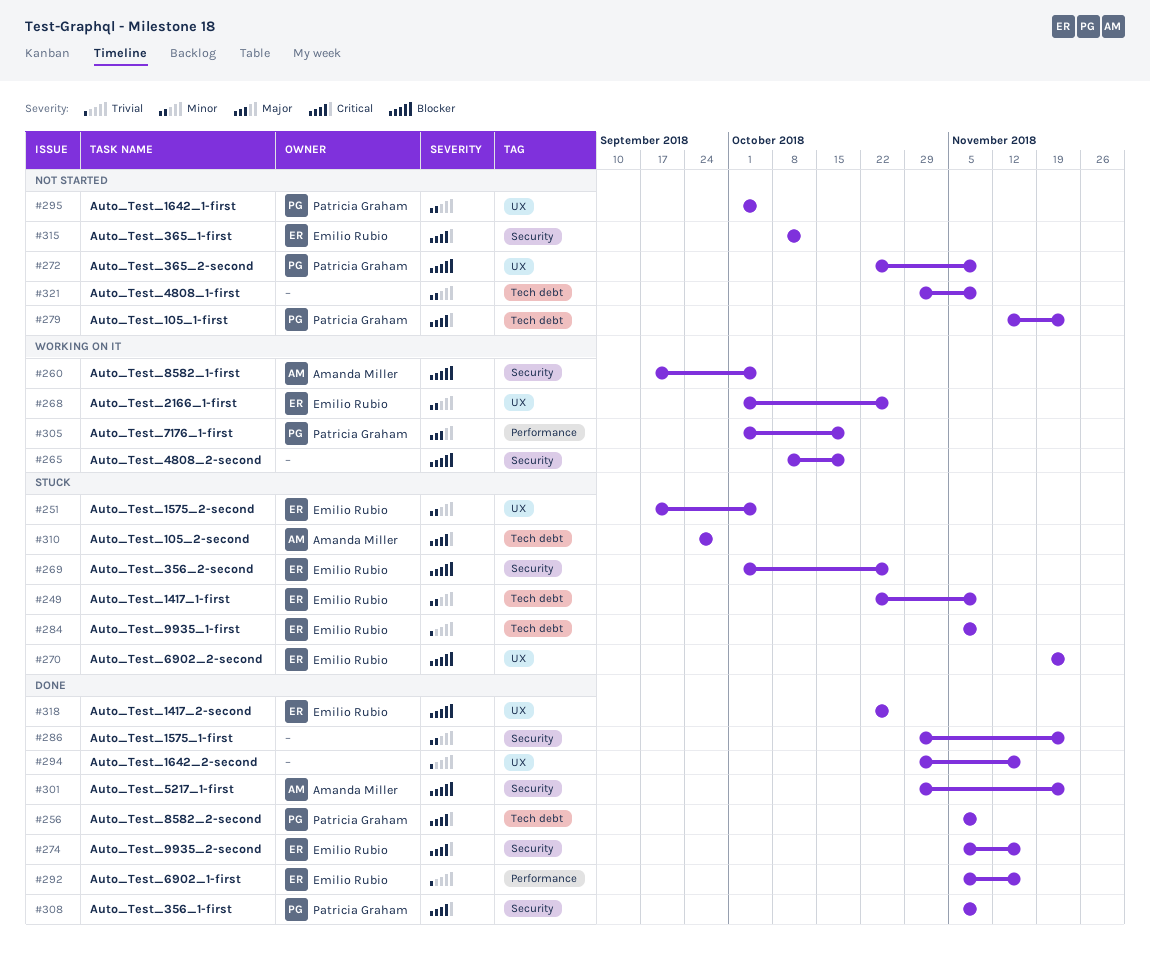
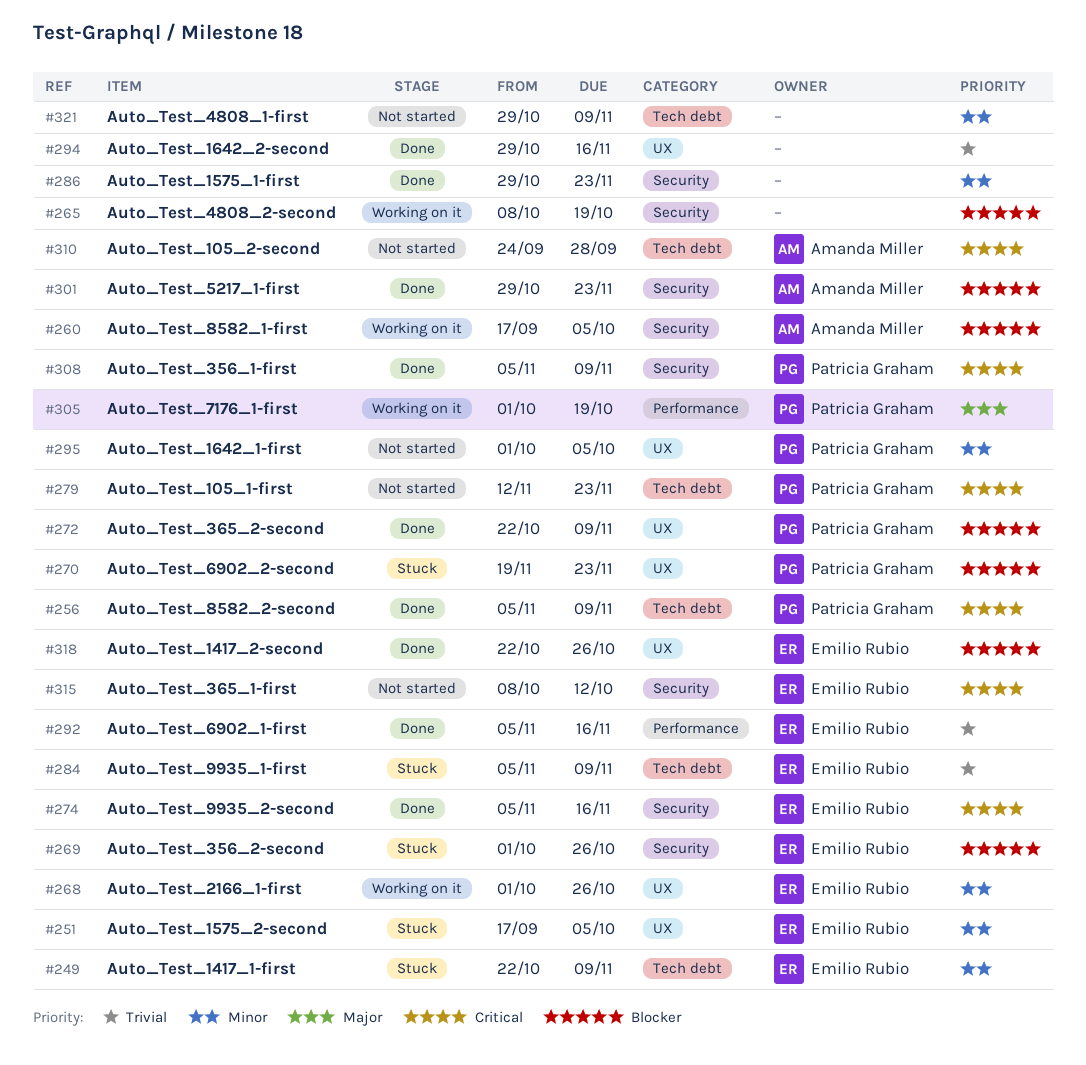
#270, owner: Emilio Rubio -> Patricia Graham
#272, status: Not started -> Done
#310, status: Stuck -> Not started

